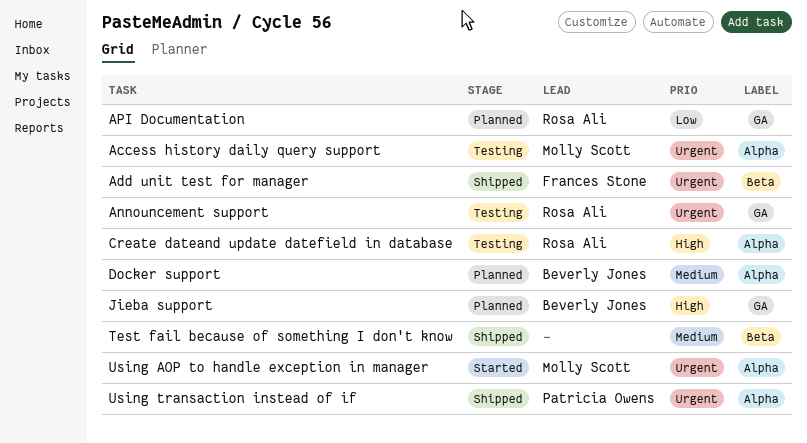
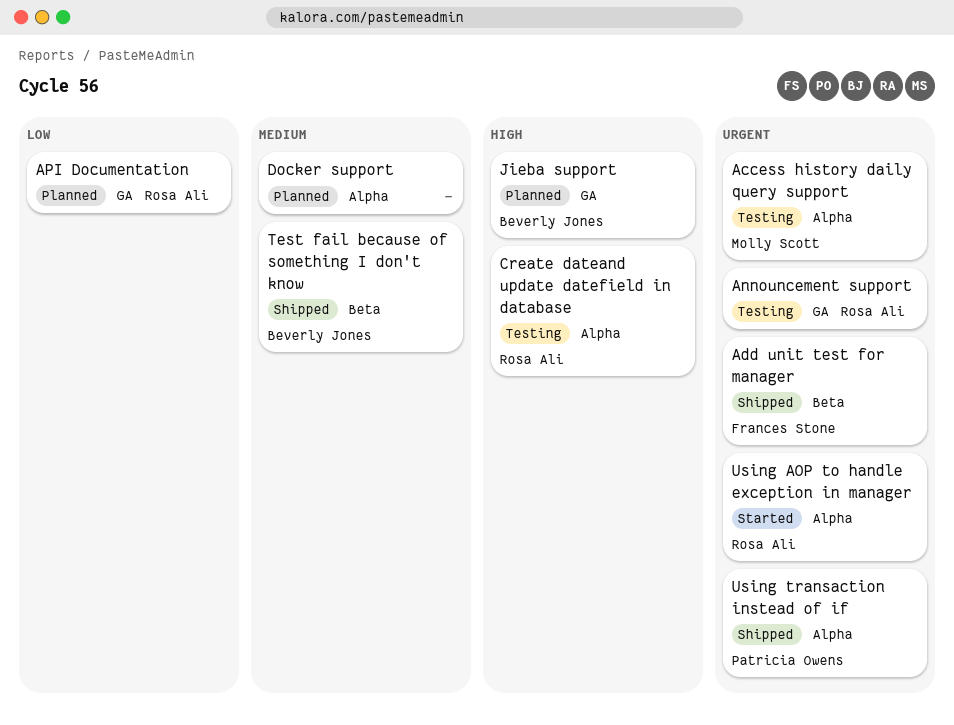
Docker support, owner: Beverly Jones -> none
Test fail because of something I don't know, owner: none -> Beverly Jones
Using AOP to handle exception in manager, owner: Molly Scott -> Rosa Ali

